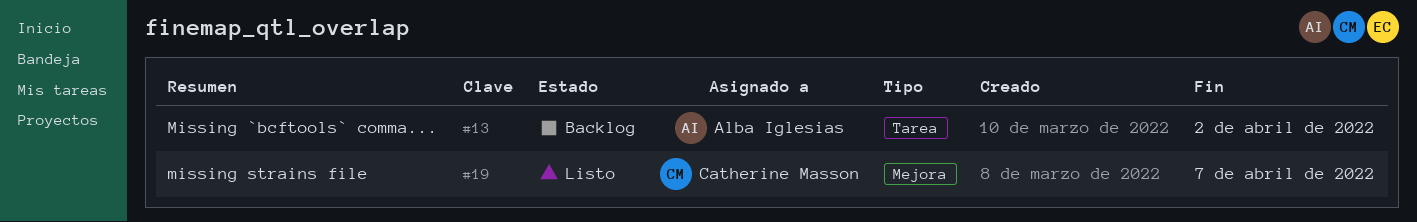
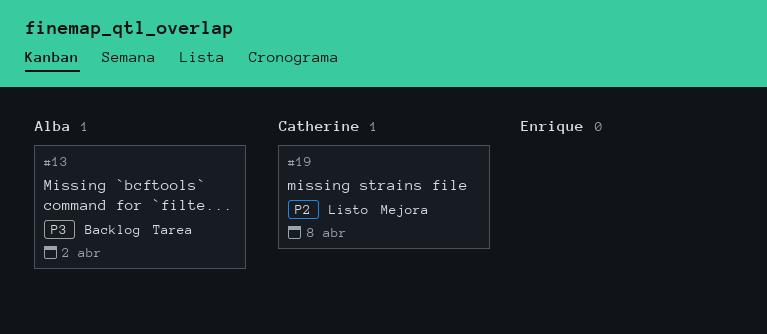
#19, due: Apr 7 -> Apr 8

